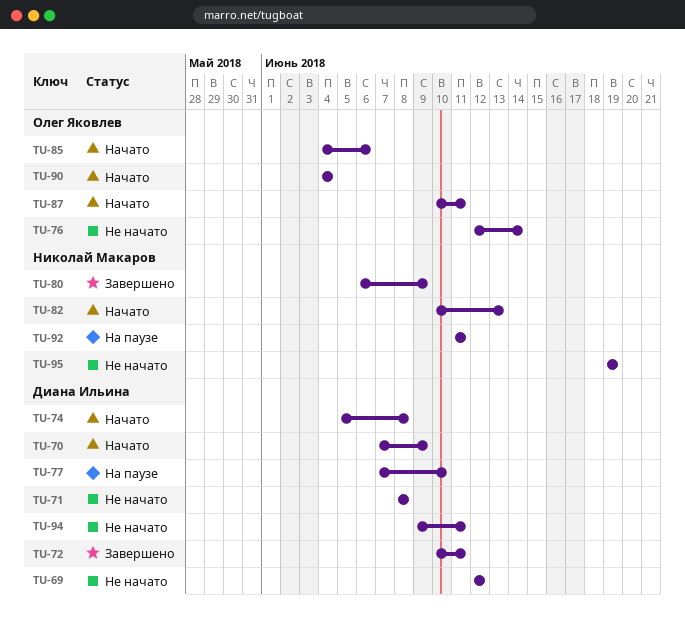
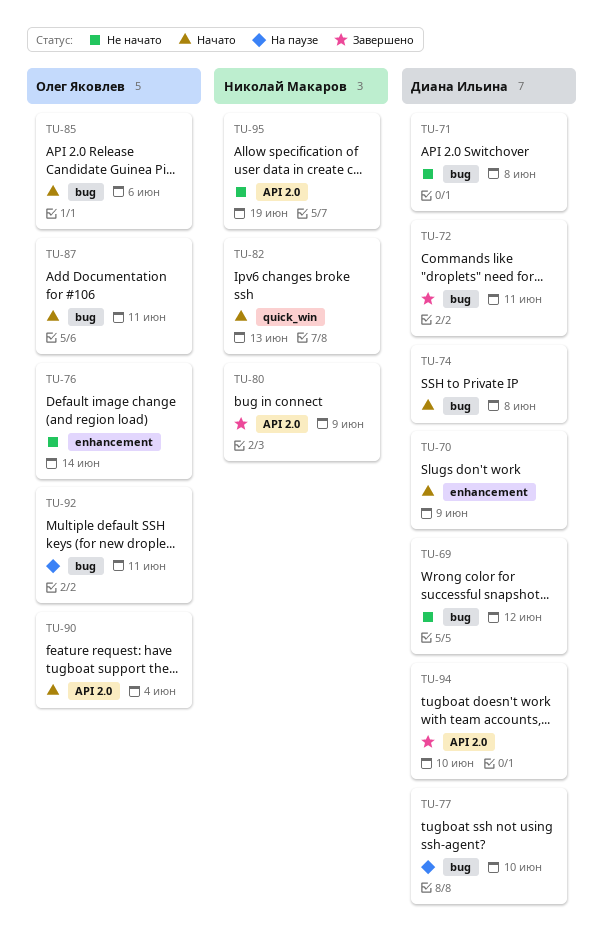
TU-92, owner: Николай Макаров -> Олег Яковлев
TU-94, status: Не начато -> Завершено
TU-94, due: Jun 11 -> Jun 10

